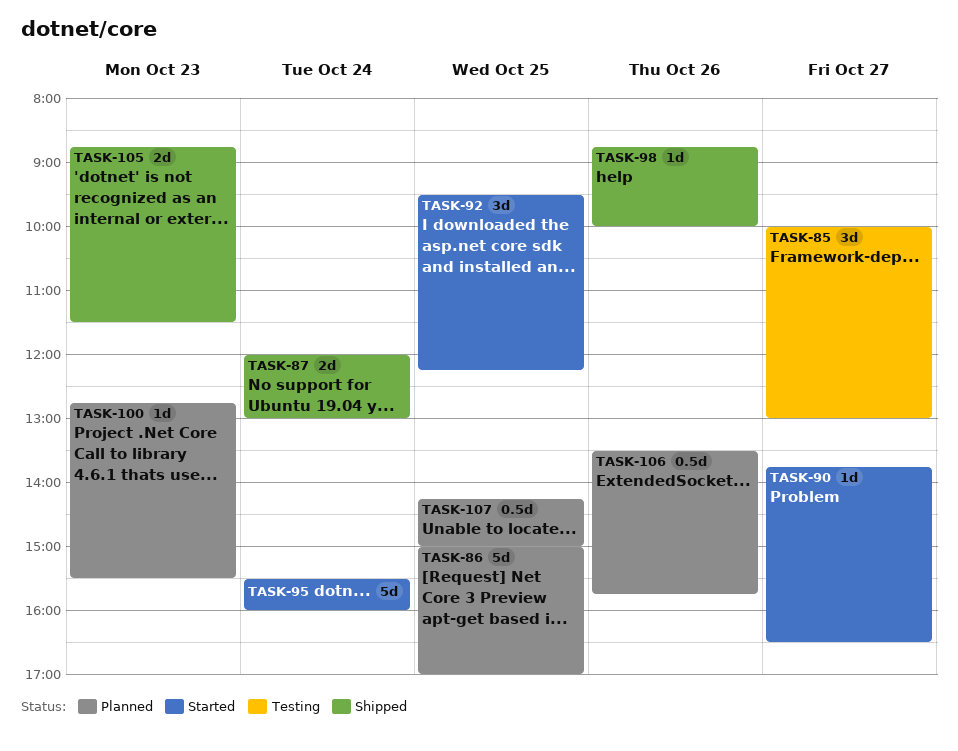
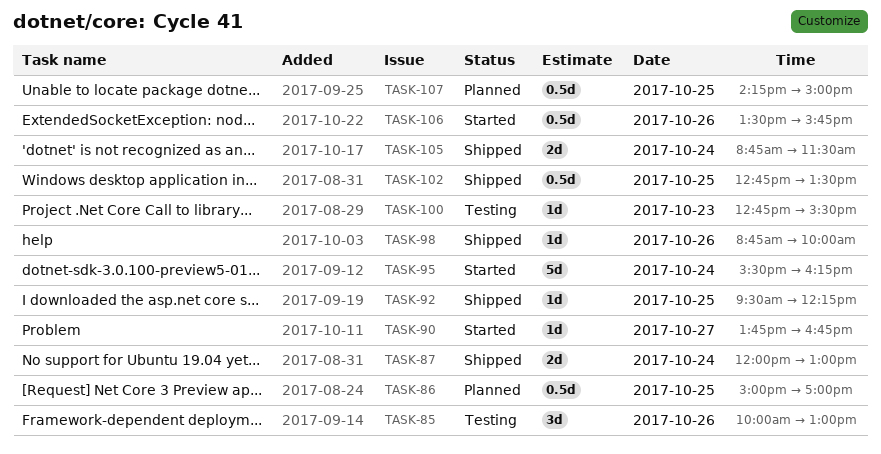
TASK-85, day: Oct 27 -> Oct 26
TASK-86, estimate: 5d -> 0.5d
TASK-90, ends: 16:30 -> 16:45
TASK-92, status: Started -> Shipped
TASK-92, estimate: 3d -> 1d
TASK-95, ends: 16:00 -> 16:15
TASK-100, status: Planned -> Testing
TASK-102: none -> present
TASK-105, day: Oct 23 -> Oct 24
TASK-106, status: Planned -> Started

